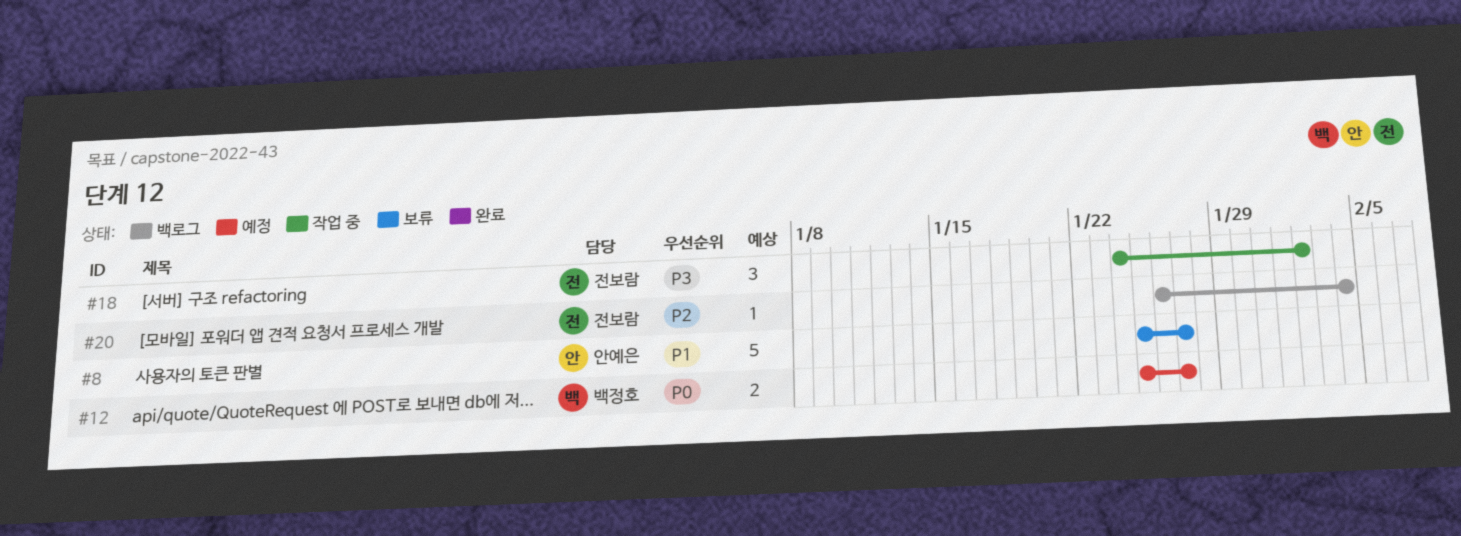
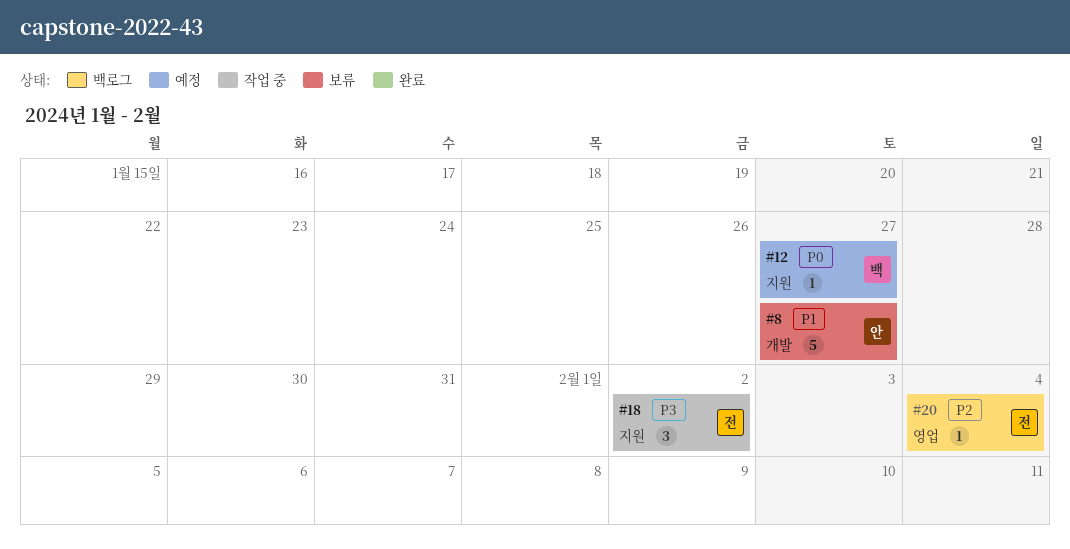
#12, estimate: 2 -> 1

